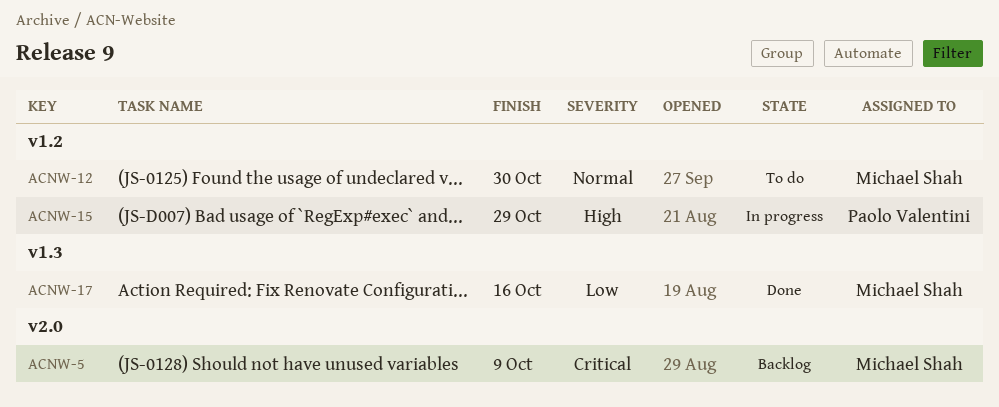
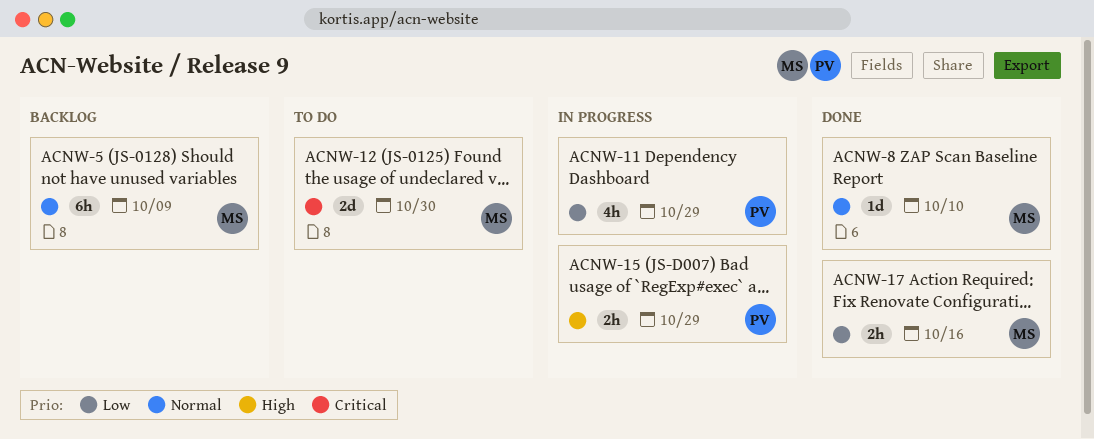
ACNW-5, priority: Critical -> Normal
ACNW-8: none -> present
ACNW-11: none -> present
ACNW-12, priority: Normal -> Critical

